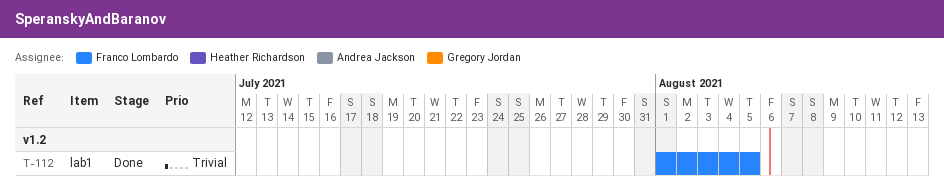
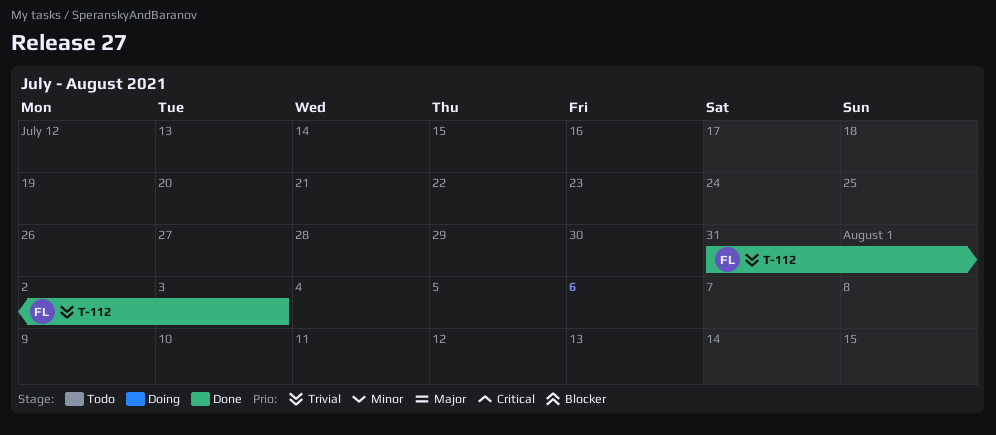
T-112, start: Aug 1 -> Jul 31
T-112, due: Aug 5 -> Aug 3

